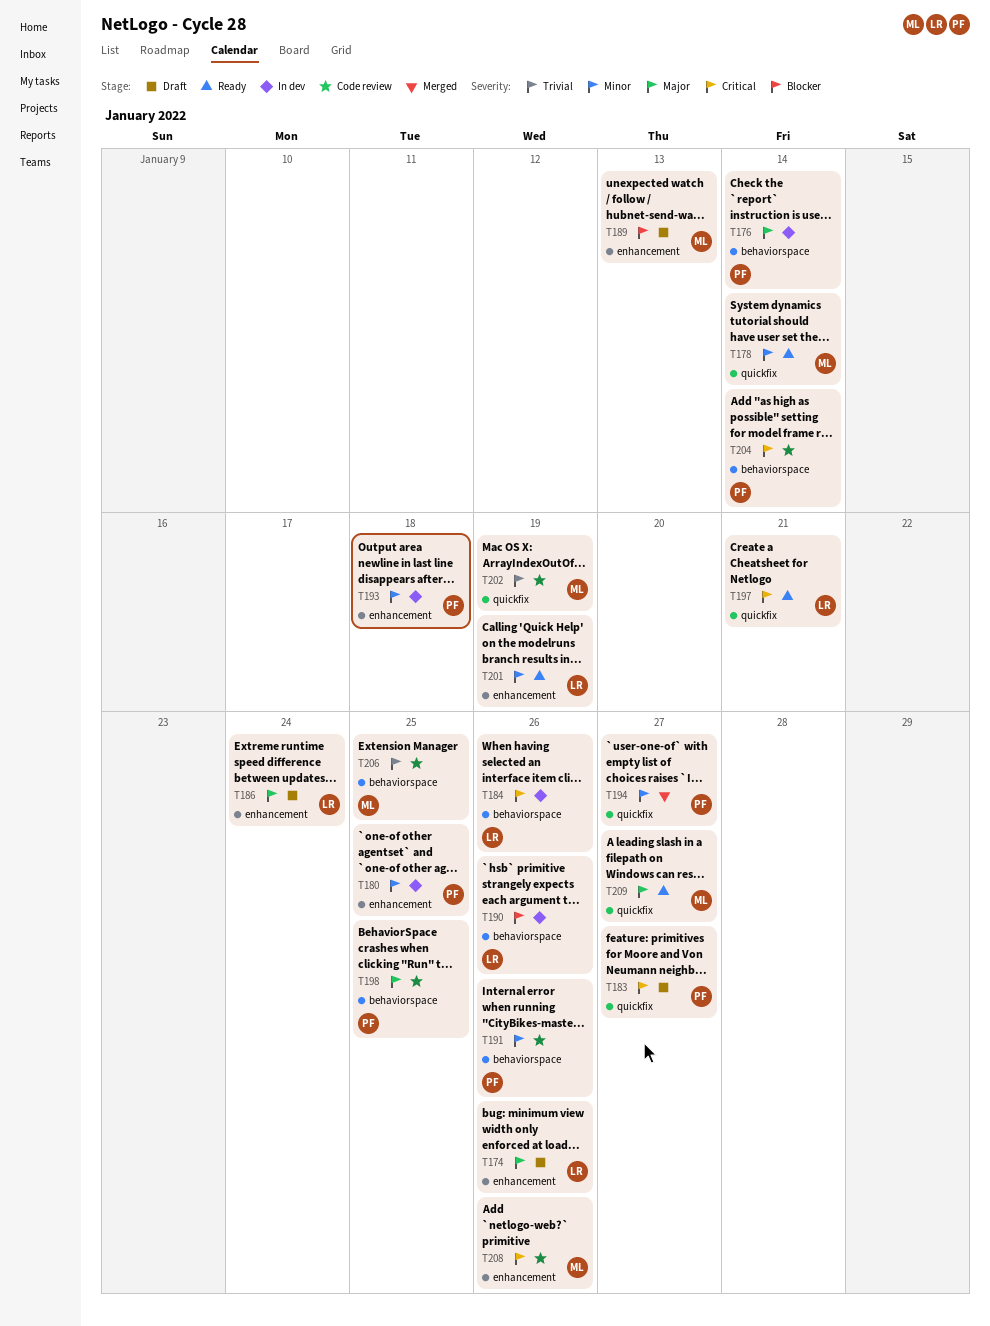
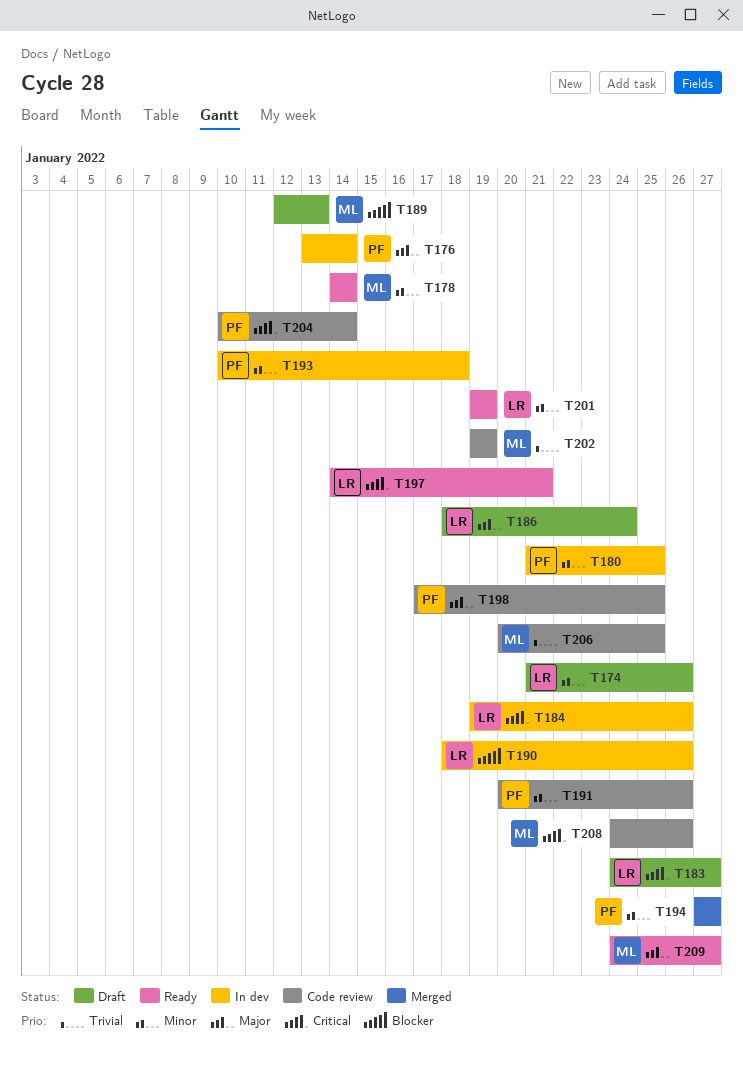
T174, priority: Major -> Minor
T183, owner: PF -> LR

